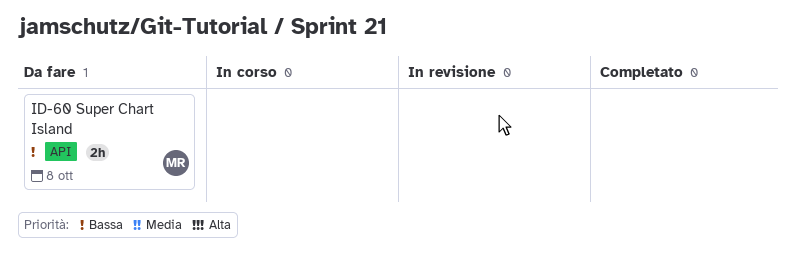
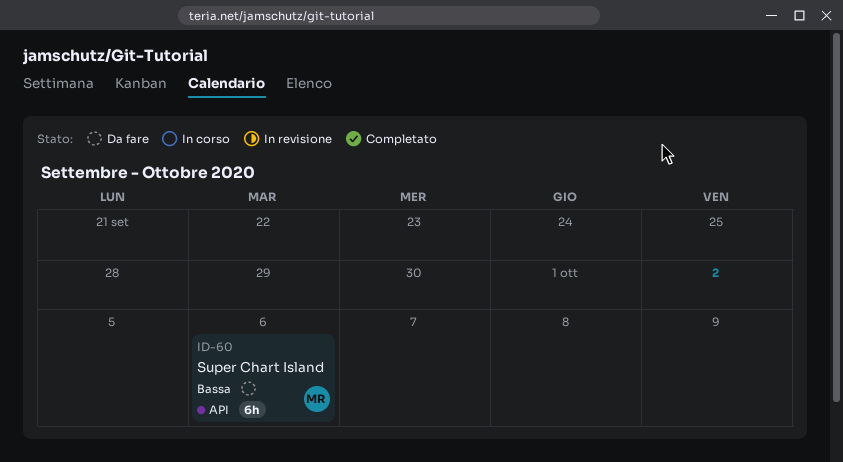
ID-60, estimate: 2h -> 6h
ID-60, due: Oct 8 -> Oct 6

